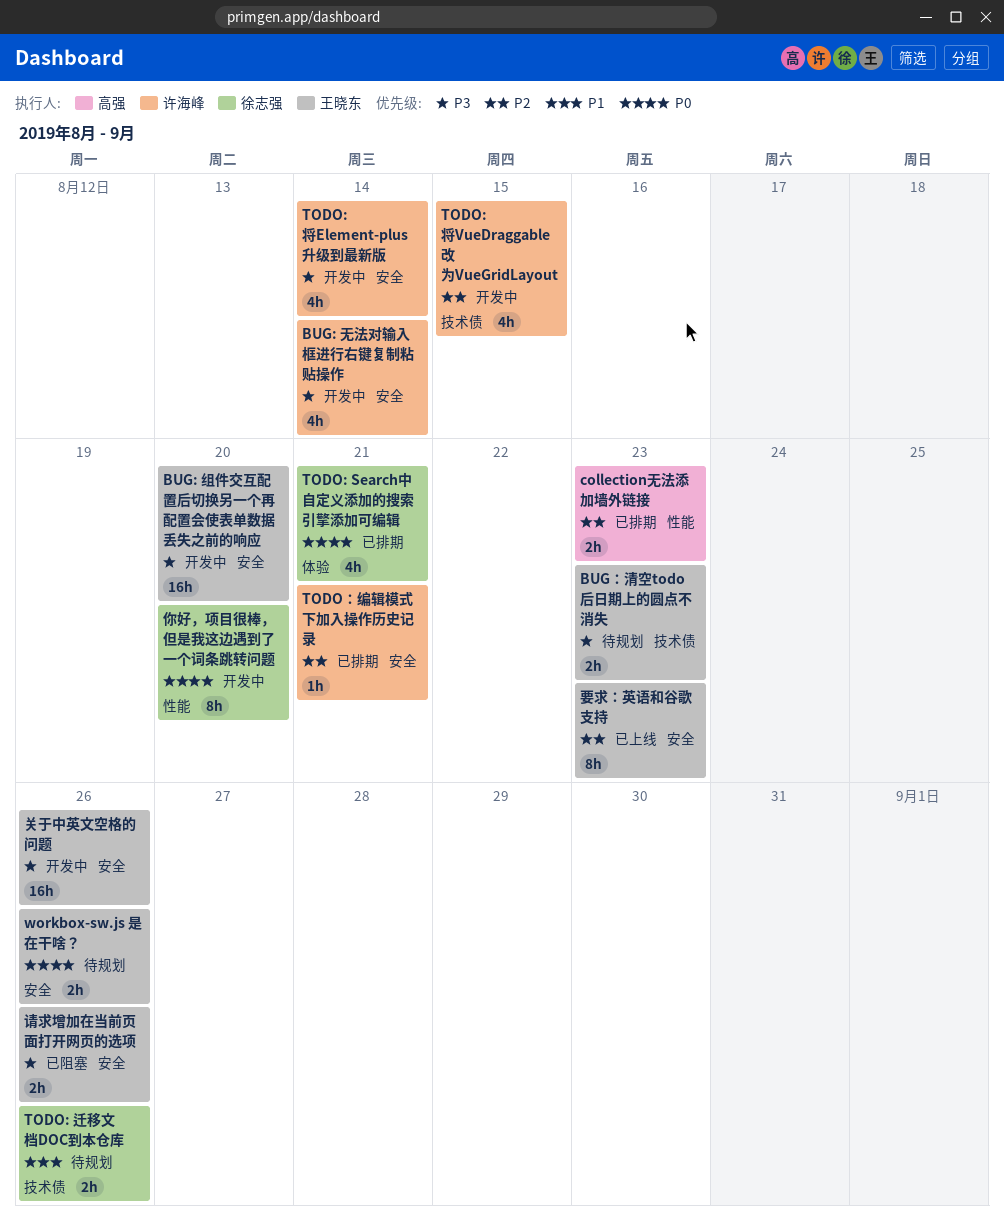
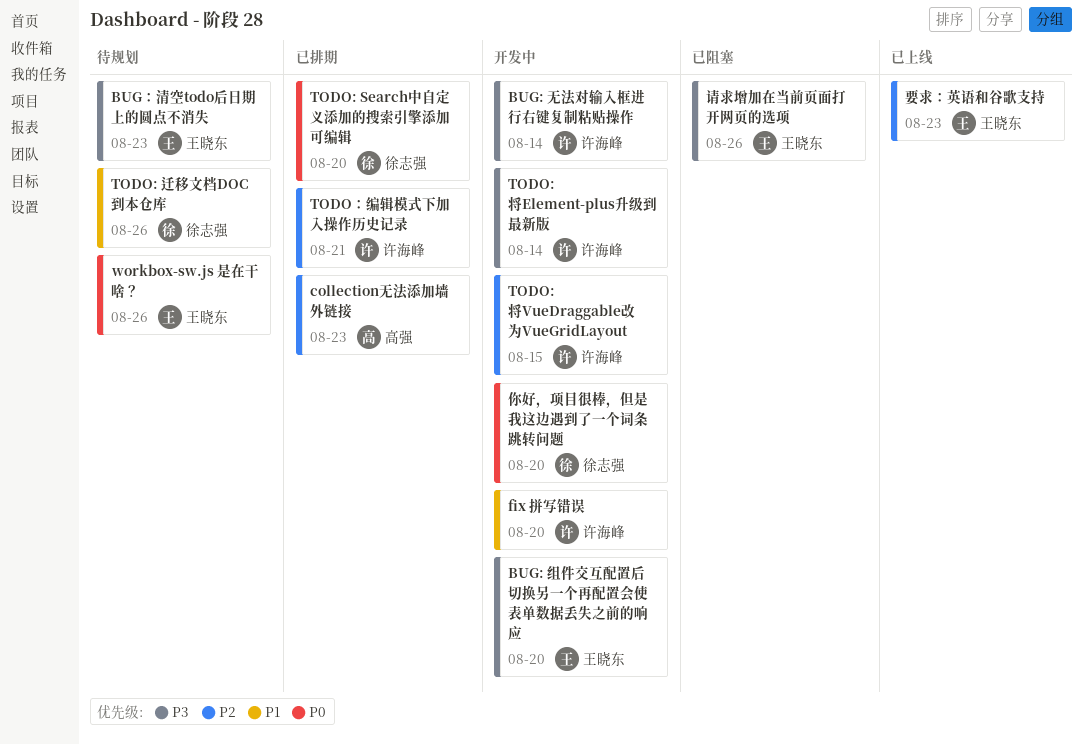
fix 拼写错误: none -> present
TODO: Search中自定义添加的搜索引擎添加可编辑, due: Aug 21 -> Aug 20
关于中英文空格的问题: present -> none

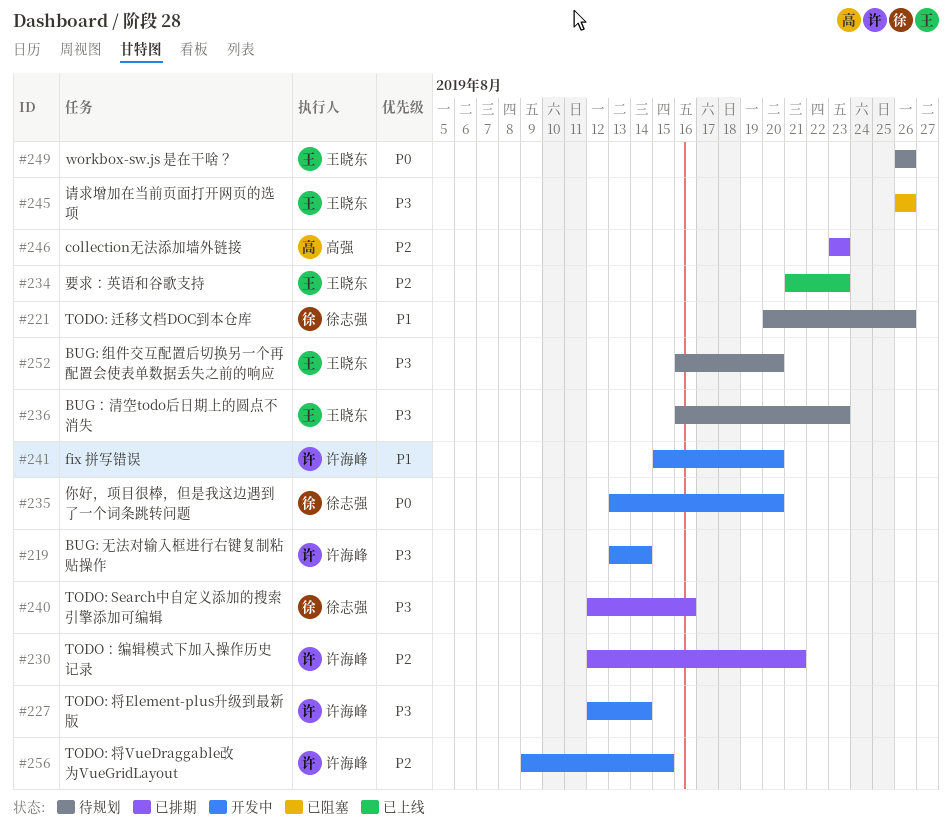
BUG: 组件交互配置后切换另一个再配置会使表单数据丢失之前的响应, status: 开发中 -> 待规划
TODO: Search中自定义添加的搜索引擎添加可编辑, priority: P0 -> P3
TODO: Search中自定义添加的搜索引擎添加可编辑, due: Aug 20 -> Aug 16

